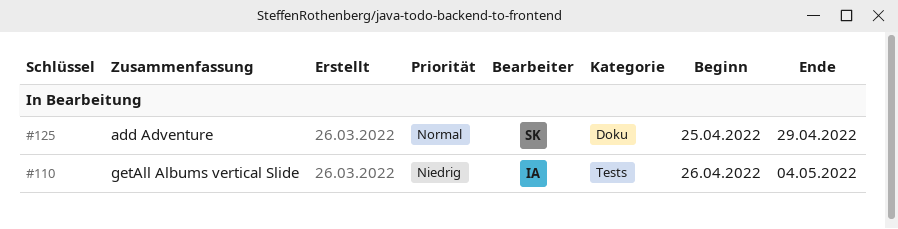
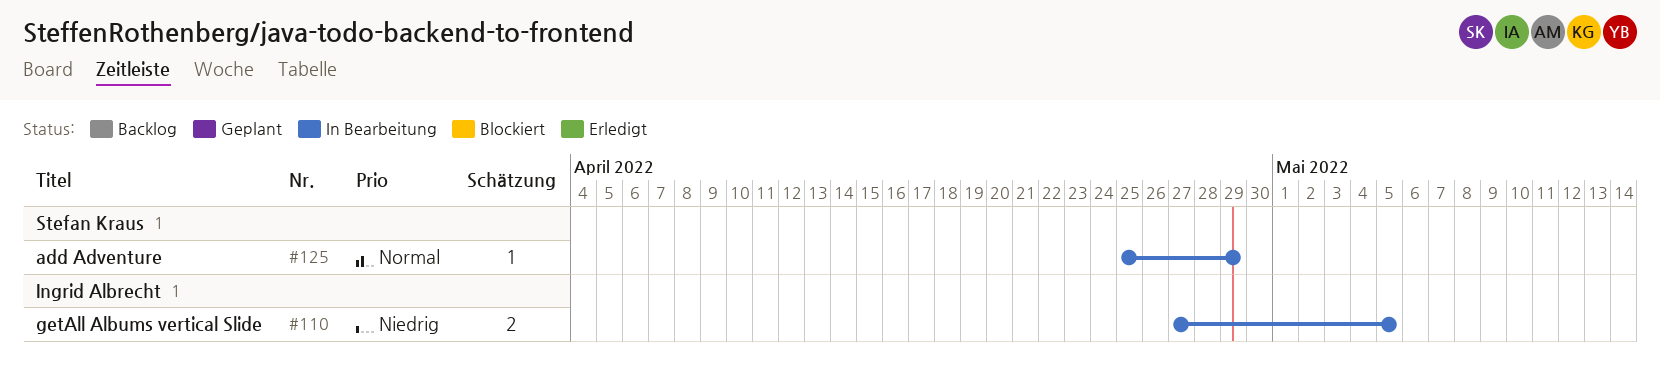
#110, start: Apr 26 -> Apr 27
#110, due: May 4 -> May 5

